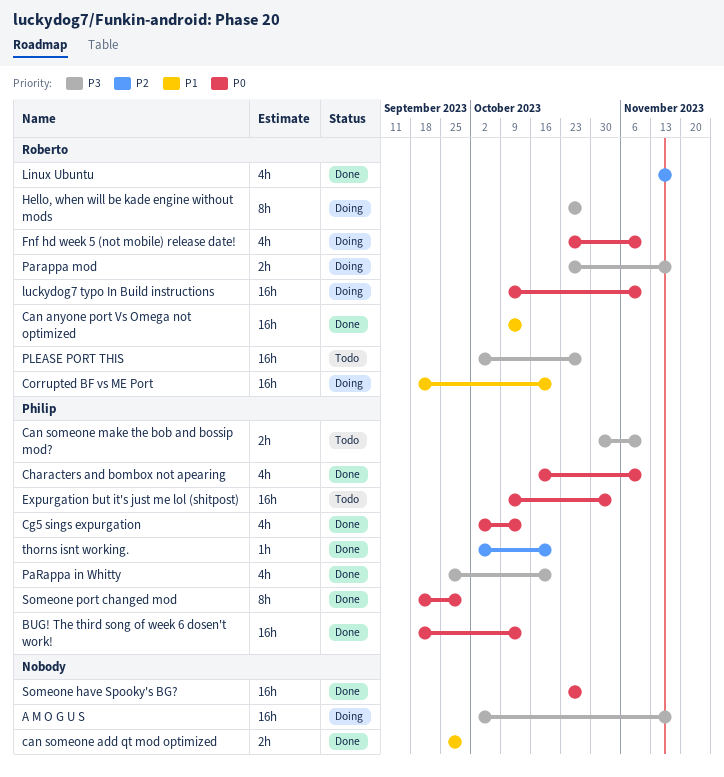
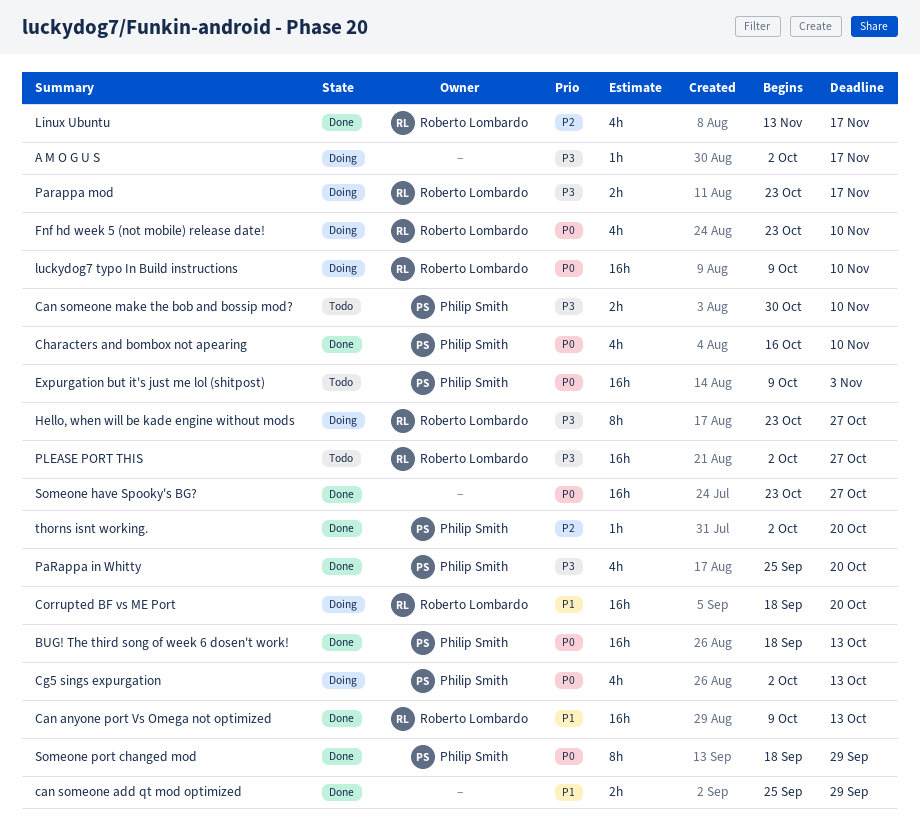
A M O G U S, estimate: 16h -> 1h
Cg5 sings expurgation, status: Done -> Doing

